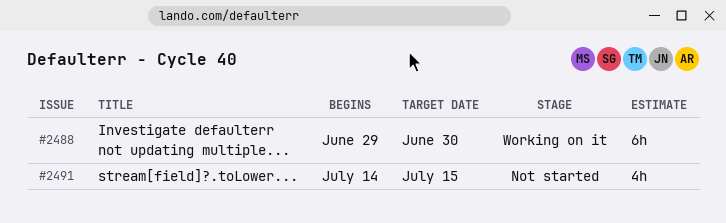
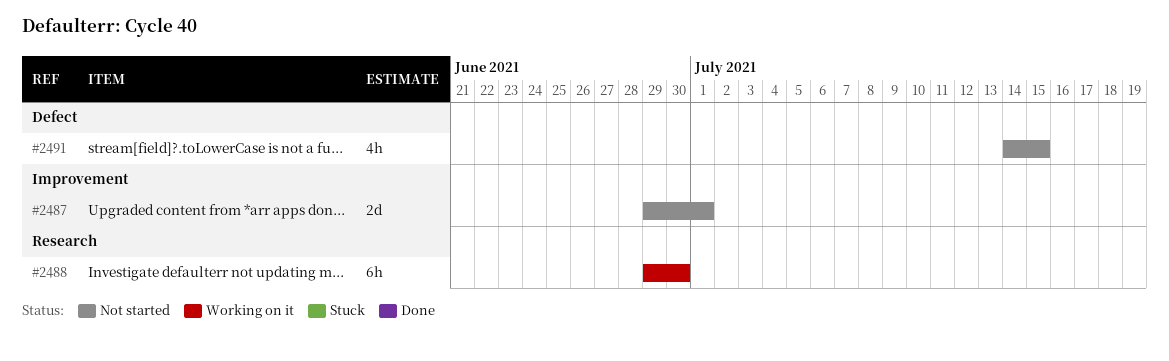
#2487: none -> present

